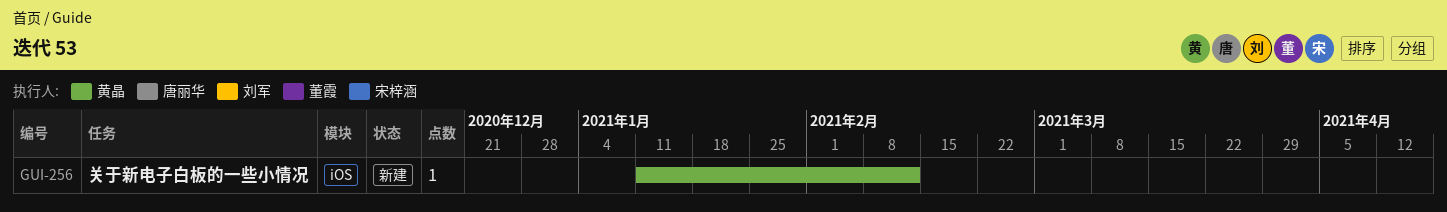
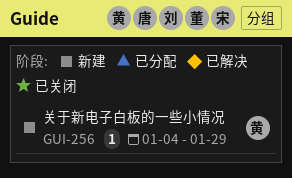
GUI-256, start: Jan 11 -> Jan 4
GUI-256, due: Feb 12 -> Jan 29

